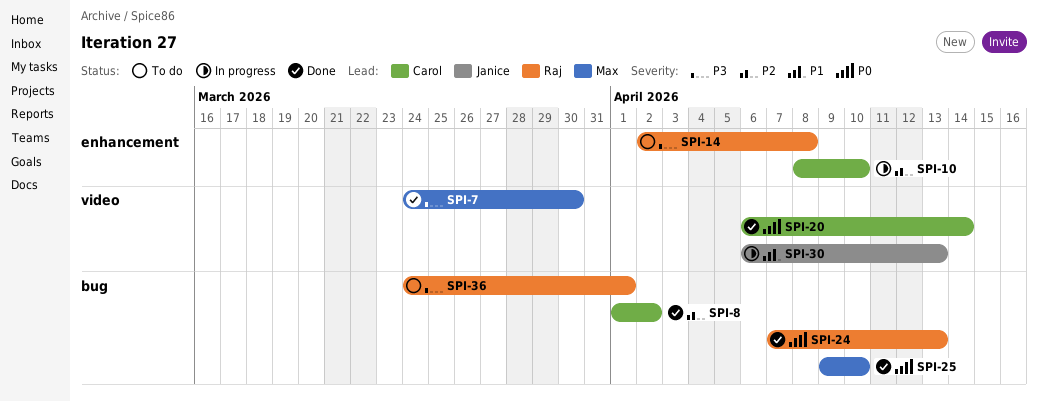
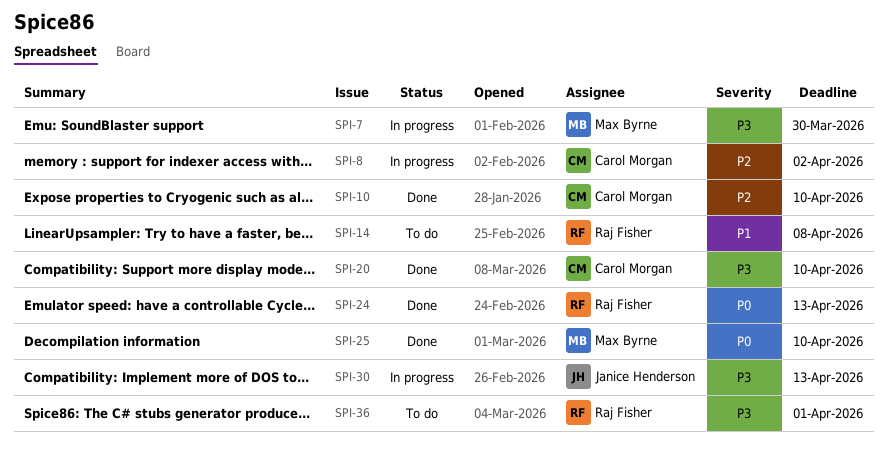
SPI-7, status: Done -> In progress
SPI-8, status: Done -> In progress
SPI-10, status: In progress -> Done
SPI-14, priority: P3 -> P1
SPI-20, priority: P0 -> P3
SPI-20, due: Apr 14 -> Apr 10
SPI-30, priority: P1 -> P3

